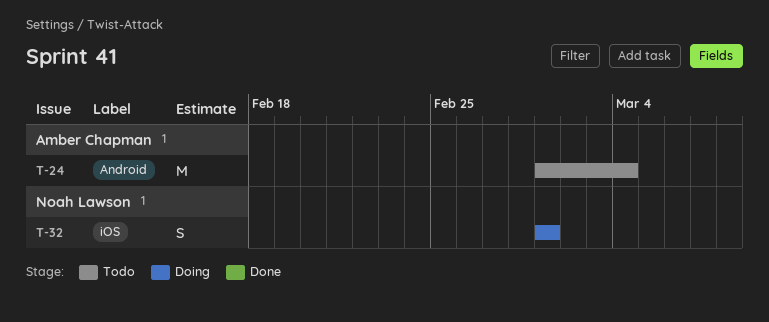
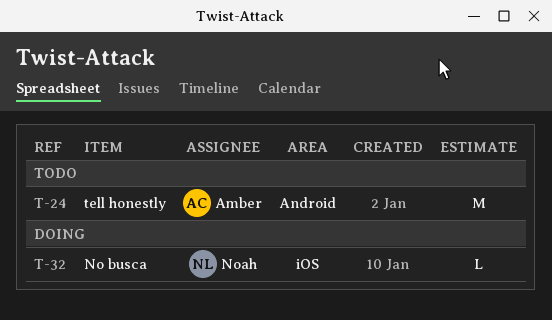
T-32, estimate: S -> L

